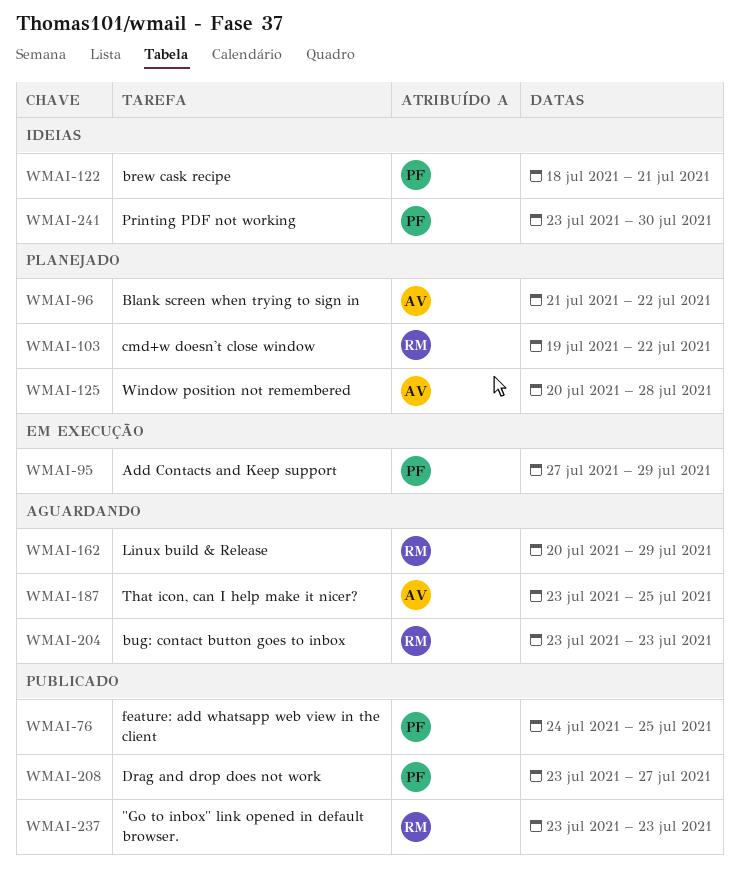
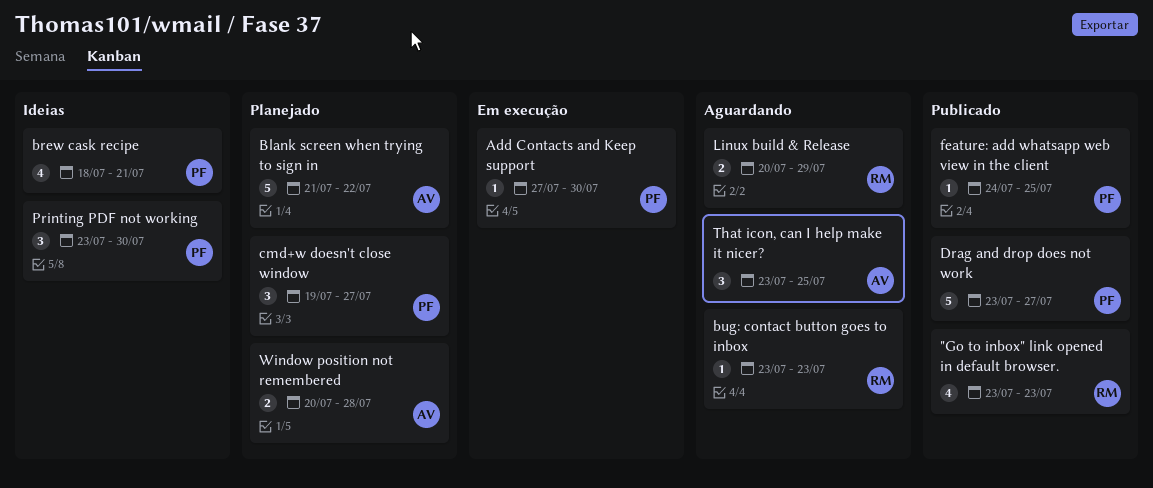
Add Contacts and Keep support, due: Jul 29 -> Jul 30
cmd+w doesn't close window, owner: RM -> PF
cmd+w doesn't close window, due: Jul 22 -> Jul 27

